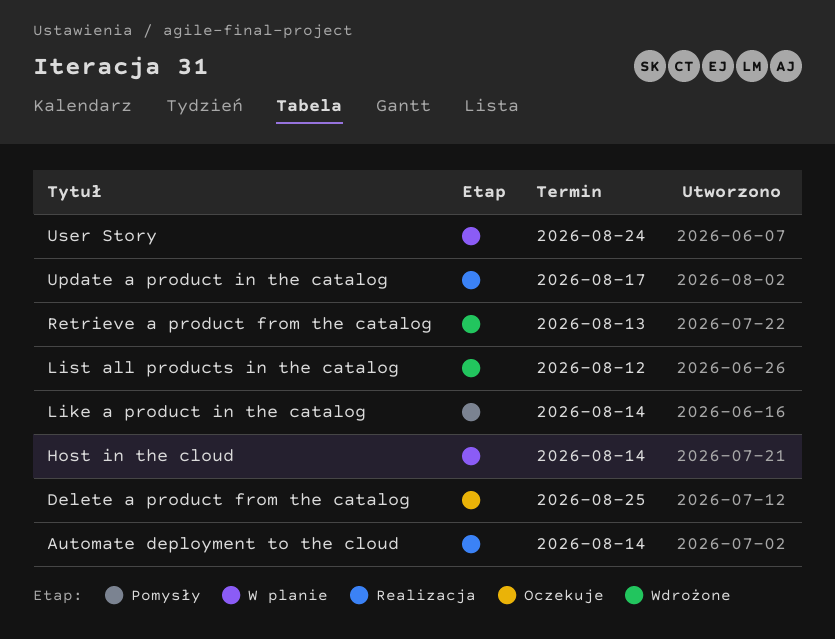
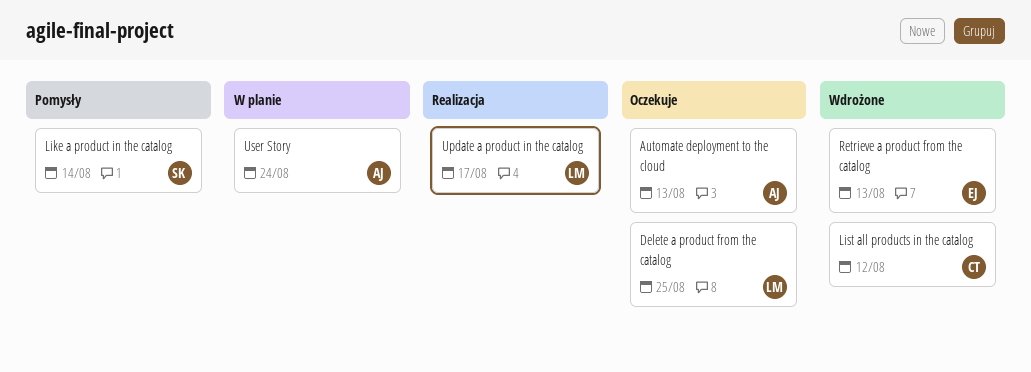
Automate deployment to the cloud, status: Realizacja -> Oczekuje
Automate deployment to the cloud, due: Aug 14 -> Aug 13
Host in the cloud: present -> none

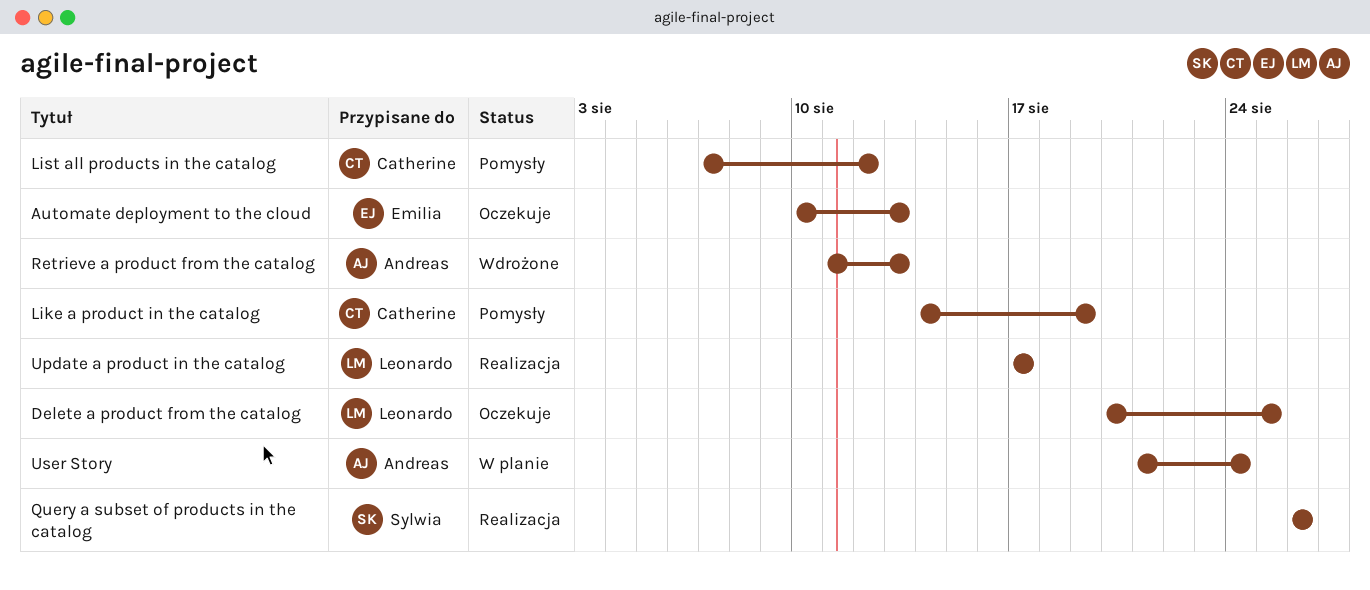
Automate deployment to the cloud, owner: Andreas -> Emilia
Like a product in the catalog, owner: Sylwia -> Catherine
Like a product in the catalog, due: Aug 14 -> Aug 19
List all products in the catalog, status: Wdrożone -> Pomysły
Query a subset of products in the catalog: none -> present
Retrieve a product from the catalog, owner: Emilia -> Andreas

